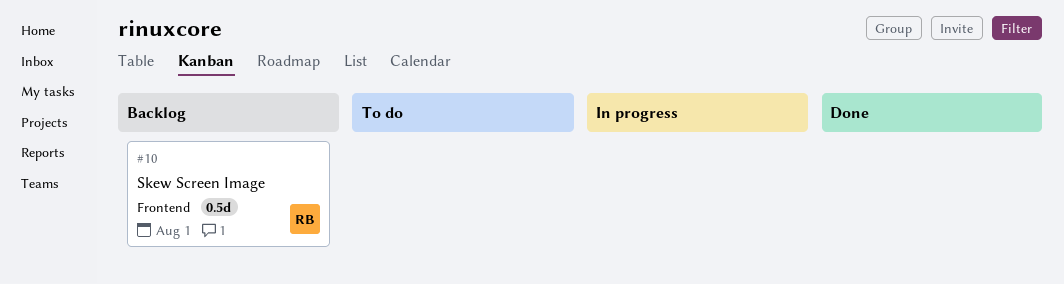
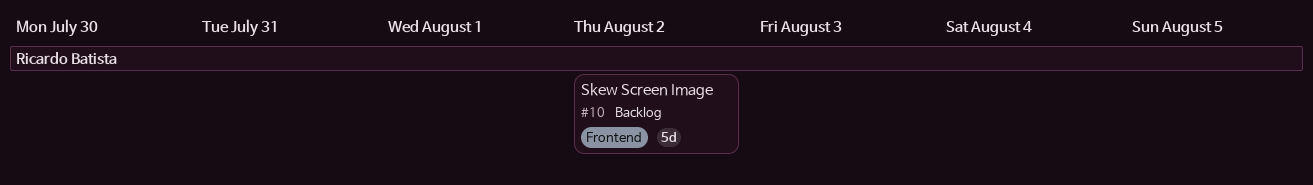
#10, estimate: 0.5d -> 5d
#10, due: Aug 1 -> Aug 2

